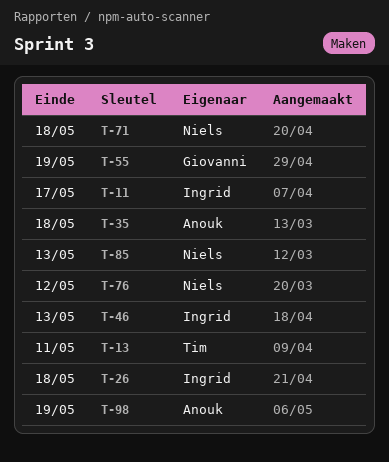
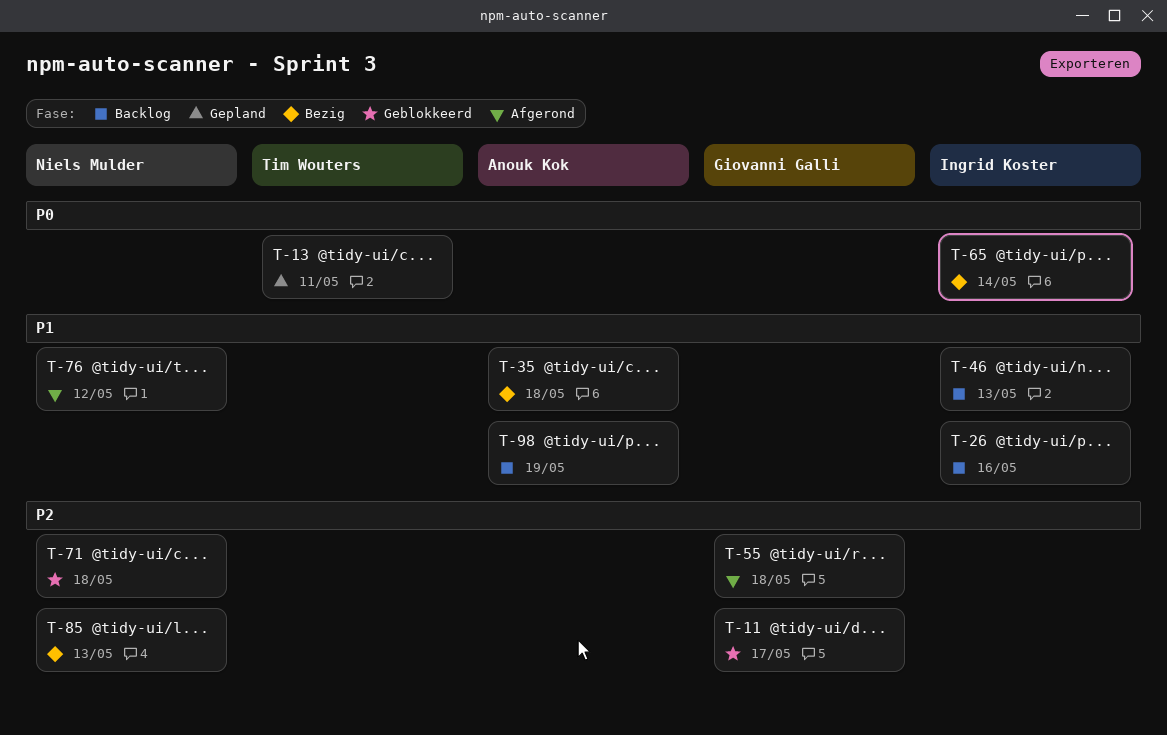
T-11, owner: Ingrid Koster -> Giovanni Galli
T-26, due: May 18 -> May 16
T-55, due: May 19 -> May 18
T-65: none -> present

